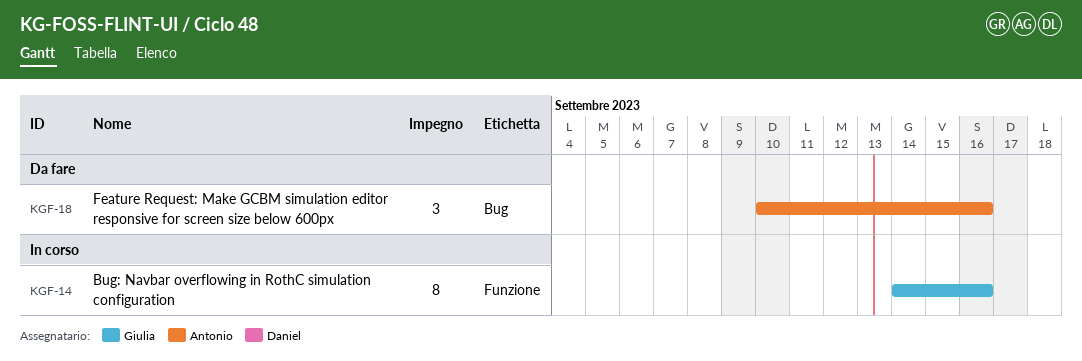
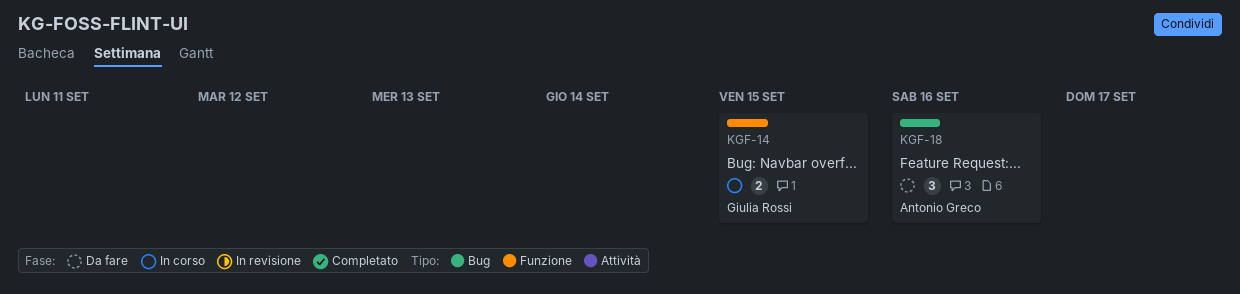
KGF-14, estimate: 8 -> 2
KGF-14, due: Sep 16 -> Sep 15

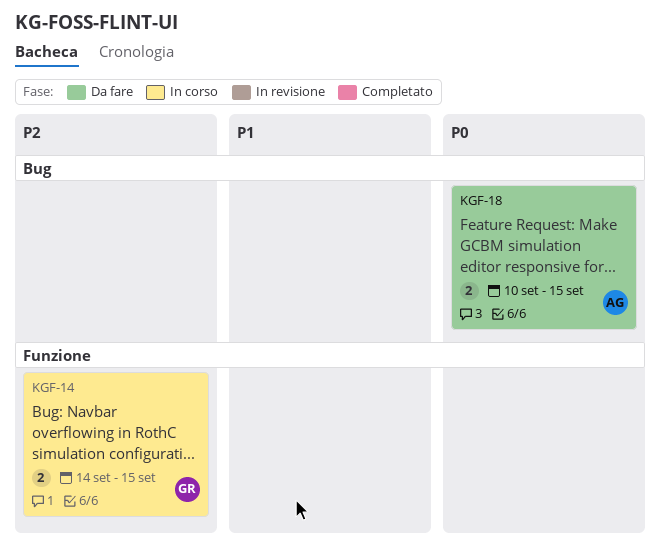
KGF-18, estimate: 3 -> 2
KGF-18, due: Sep 16 -> Sep 15

